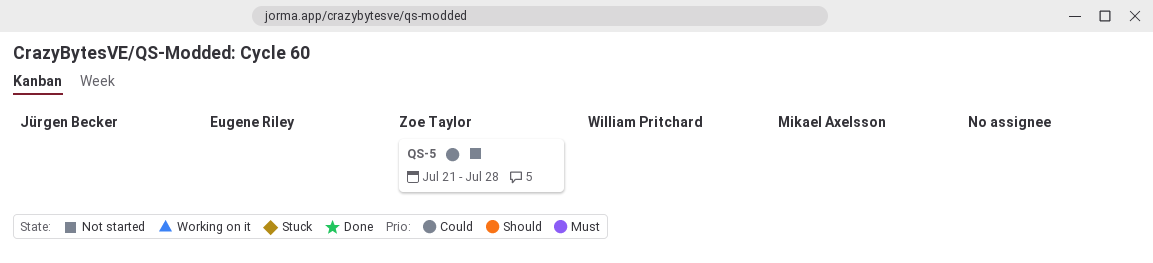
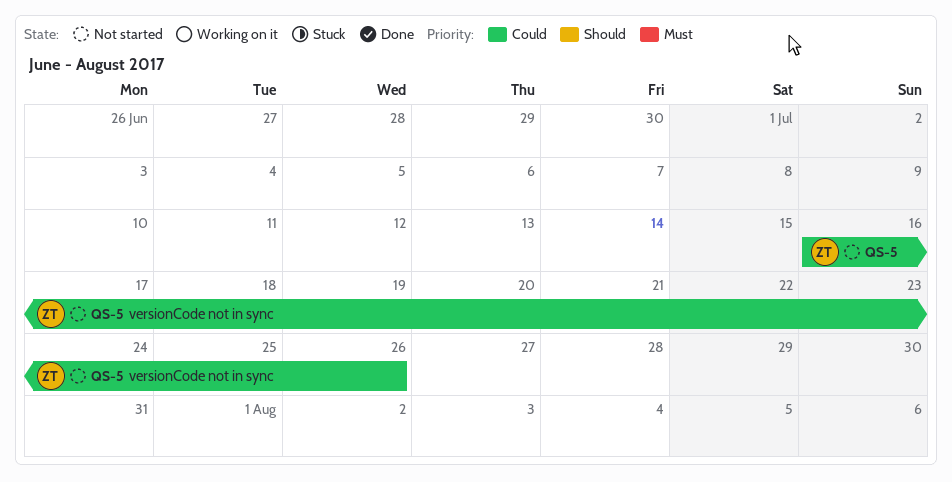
QS-5, start: Jul 21 -> Jul 16
QS-5, due: Jul 28 -> Jul 26

